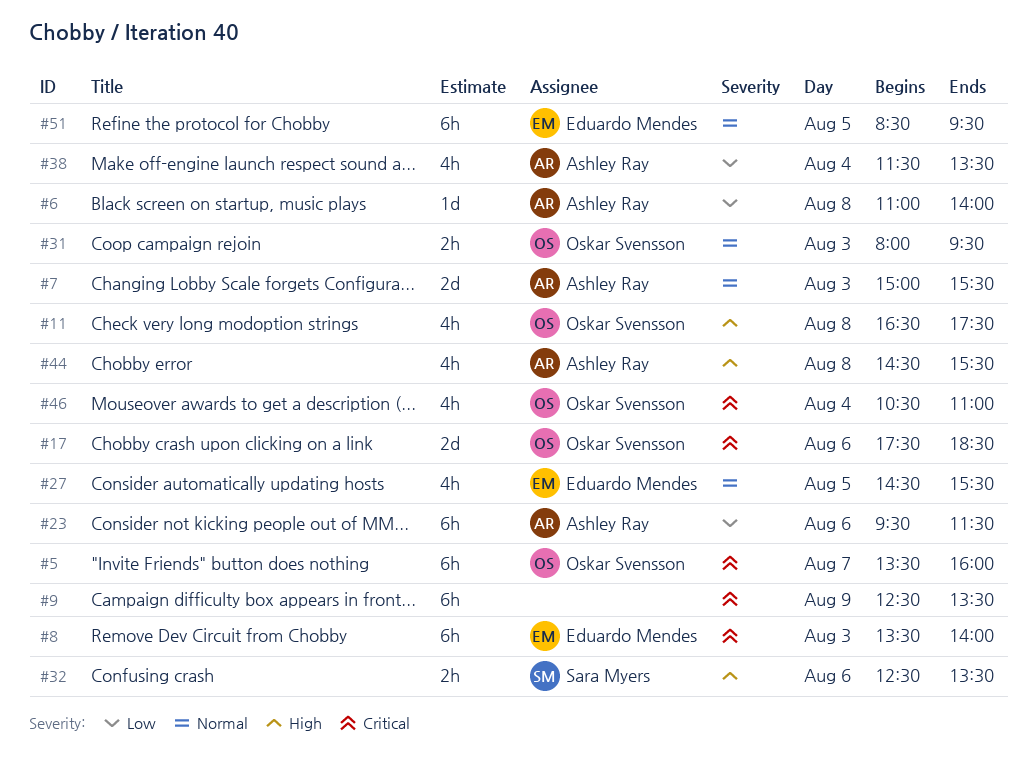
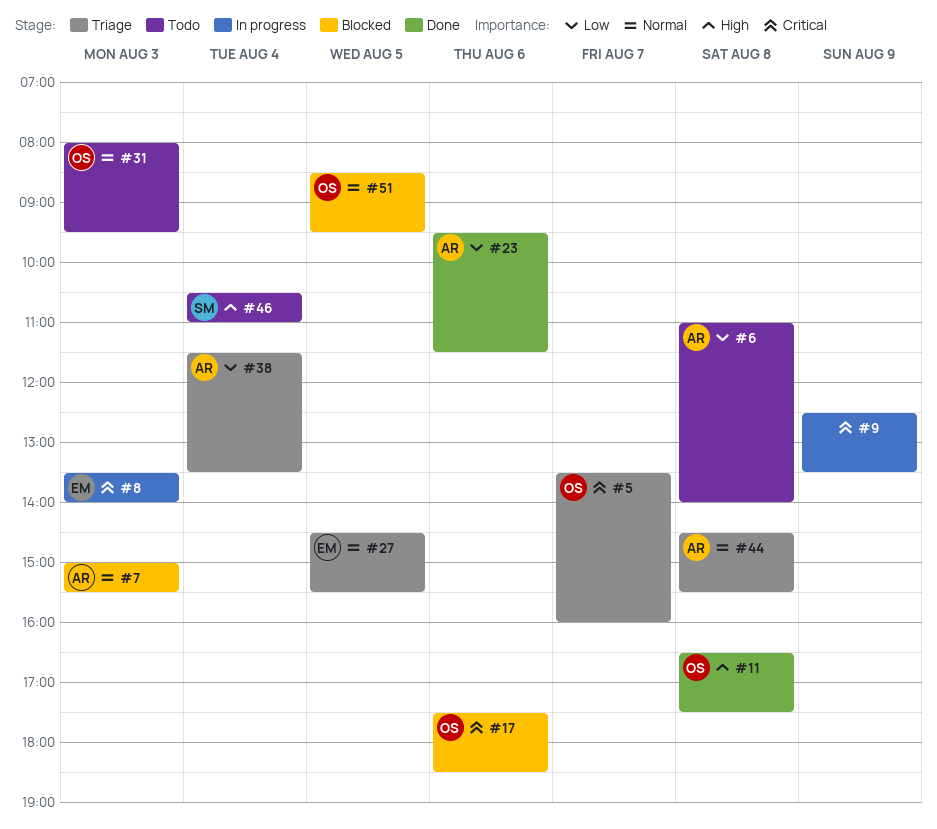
#32: present -> none
#44, priority: High -> Normal
#46, owner: Oskar Svensson -> Sara Myers
#46, priority: Critical -> High
#51, owner: Eduardo Mendes -> Oskar Svensson

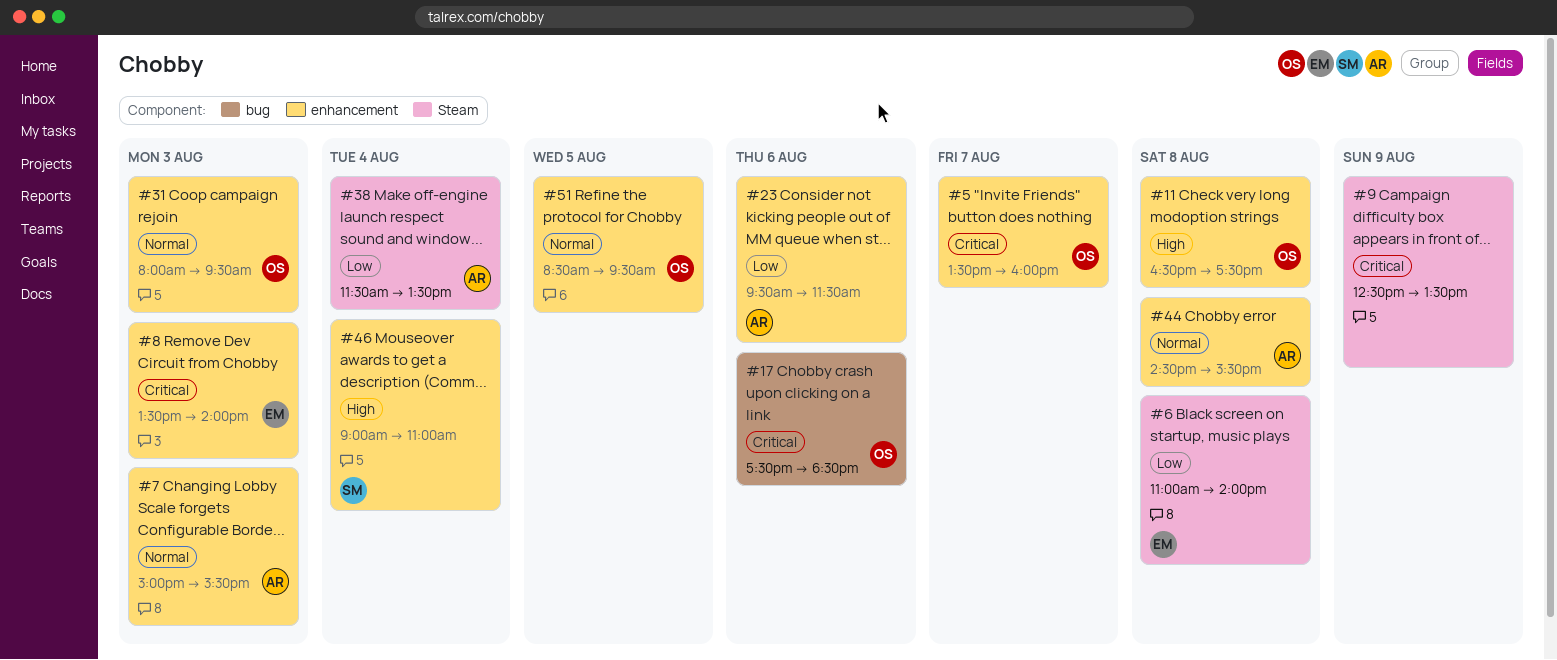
#6, owner: AR -> EM
#27: present -> none
#46, begins: 10:30 -> 09:00

